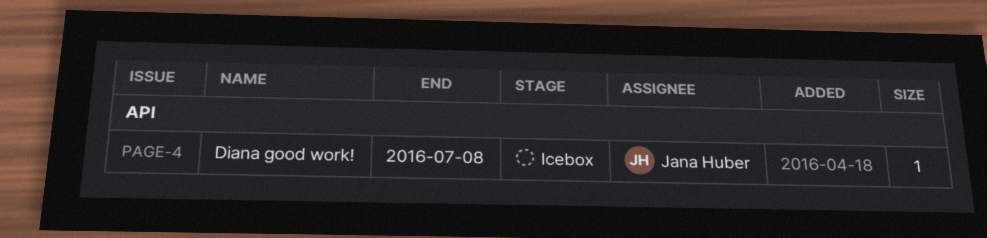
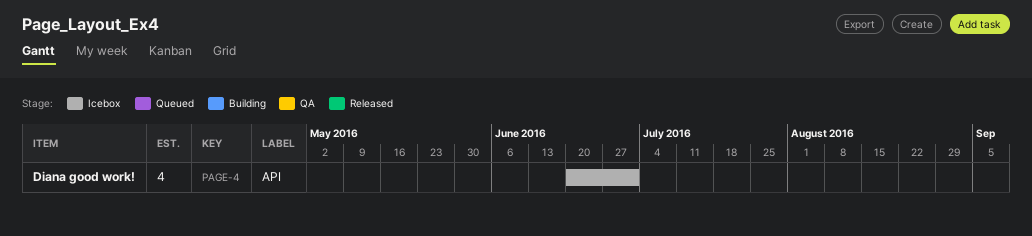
PAGE-4, estimate: 1 -> 4
PAGE-4, due: Jul 8 -> Jul 1

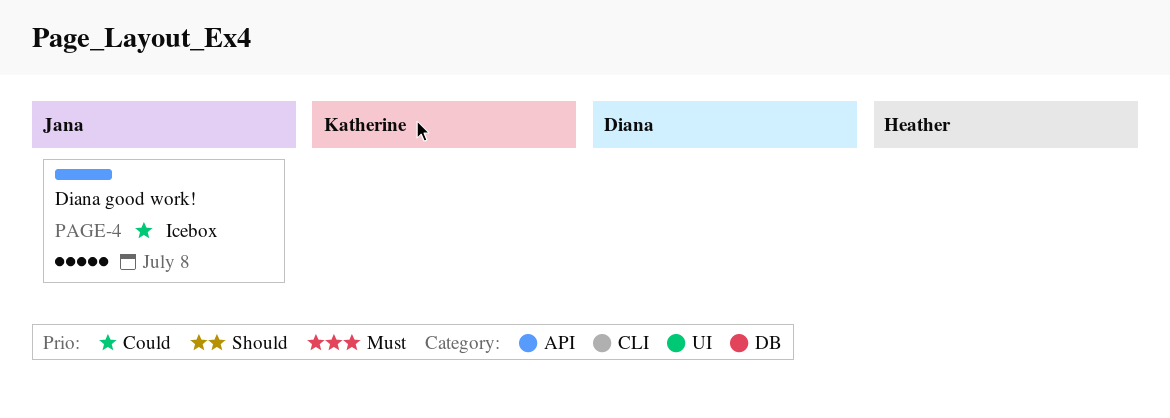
PAGE-4, estimate: 4 -> 5
PAGE-4, due: Jul 1 -> Jul 8

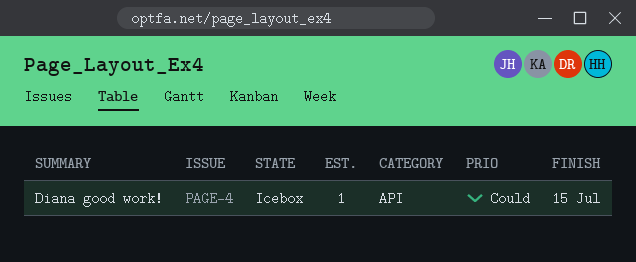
PAGE-4, estimate: 5 -> 1
PAGE-4, due: Jul 8 -> Jul 15

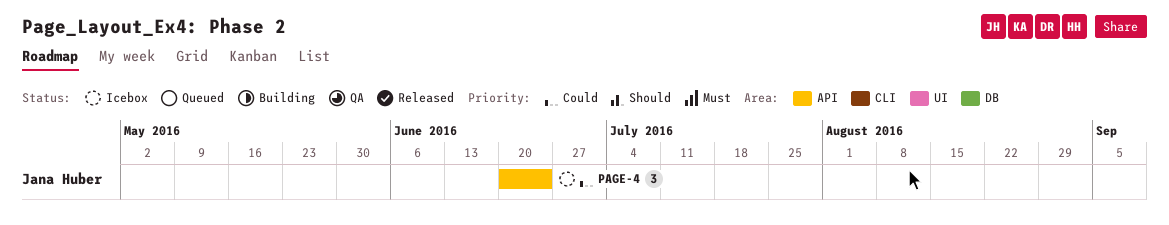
PAGE-4, estimate: 1 -> 3
PAGE-4, due: Jul 15 -> Jun 24

